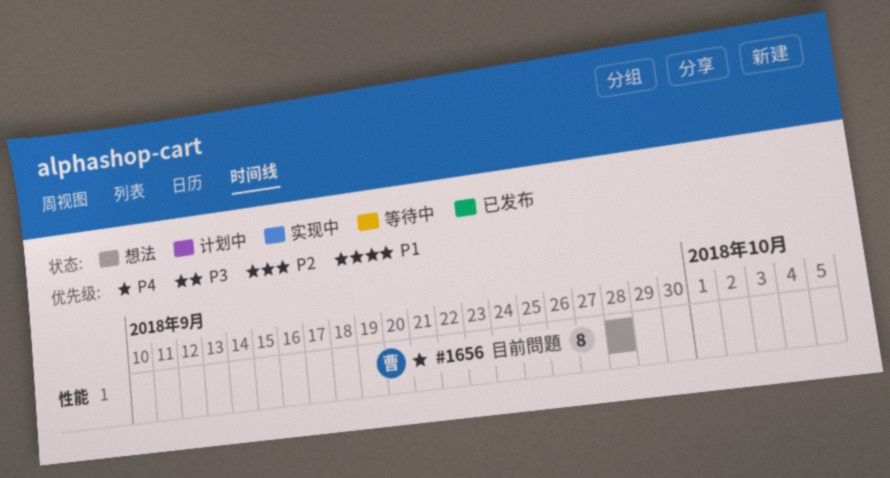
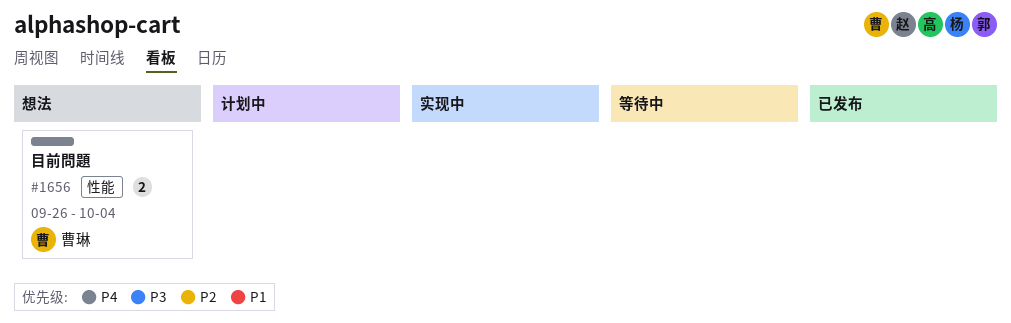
#1656, estimate: 8 -> 2
#1656, start: Sep 28 -> Sep 26
#1656, due: Sep 28 -> Oct 4

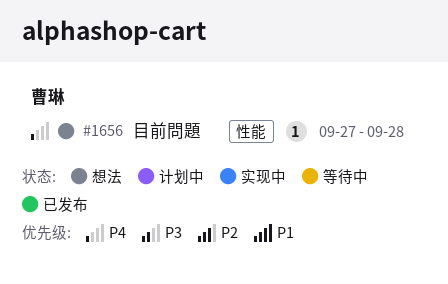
#1656, estimate: 2 -> 1
#1656, start: Sep 26 -> Sep 27
#1656, due: Oct 4 -> Sep 28

